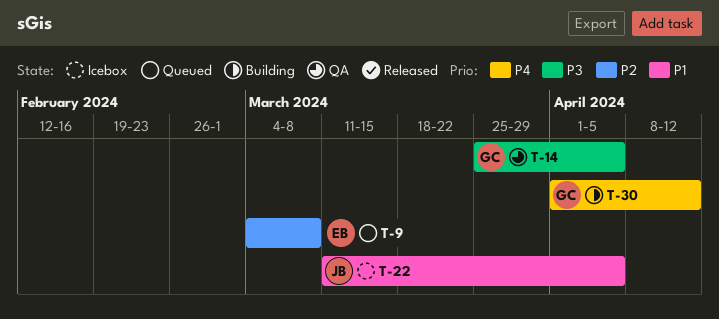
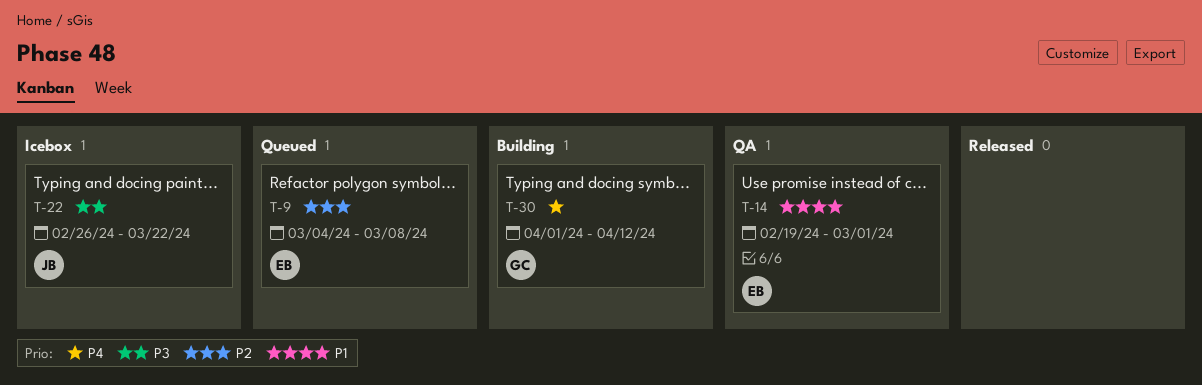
T-14, owner: GC -> EB
T-14, priority: P3 -> P1
T-14, start: Mar 25 -> Feb 19
T-14, due: Apr 5 -> Mar 1
T-22, priority: P1 -> P3
T-22, start: Mar 11 -> Feb 26
T-22, due: Apr 5 -> Mar 22

